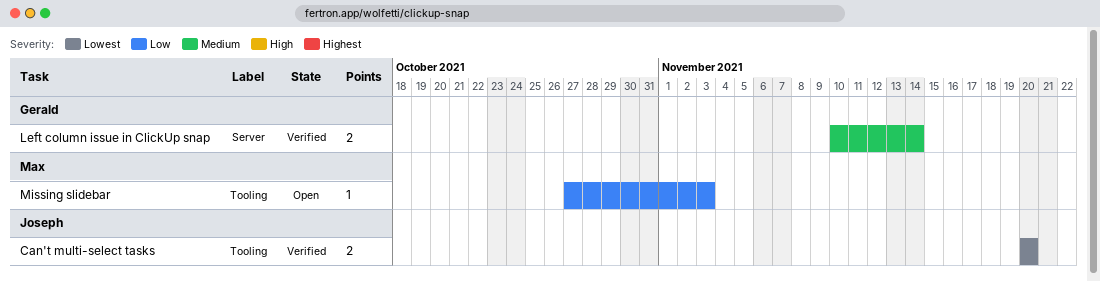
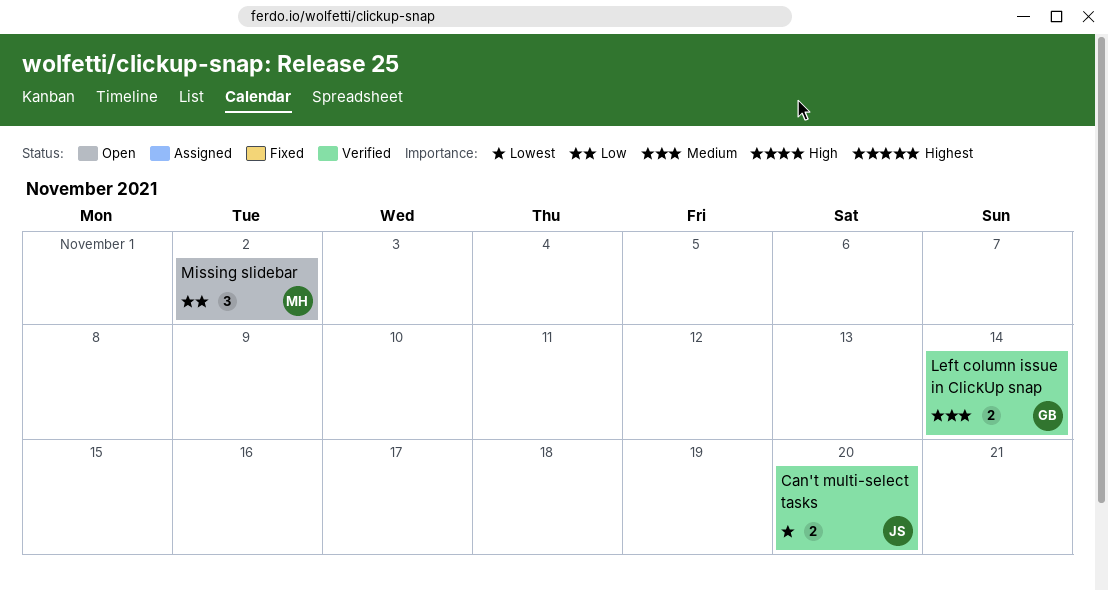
Missing slidebar, estimate: 1 -> 3
Missing slidebar, due: Nov 3 -> Nov 2

